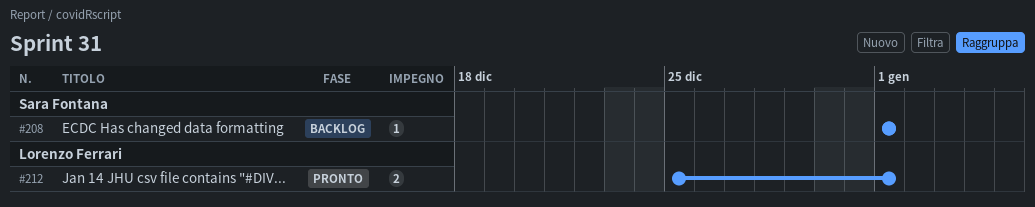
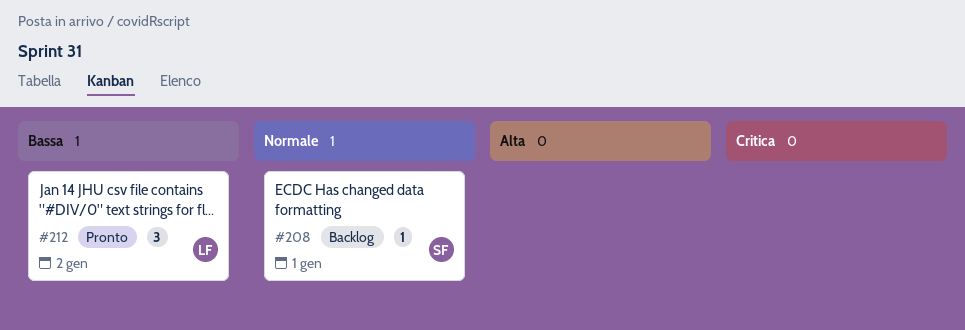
#212, estimate: 2 -> 3
#212, due: Jan 1 -> Jan 2

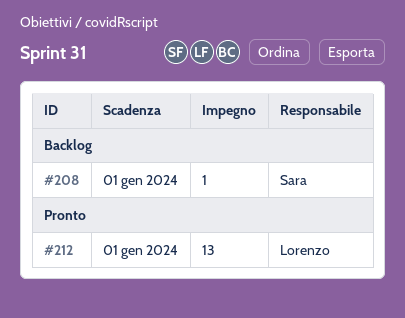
#212, estimate: 3 -> 13
#212, due: Jan 2 -> Jan 1

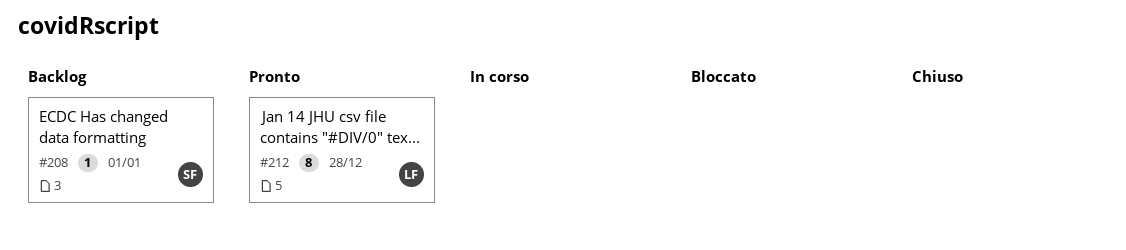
#212, estimate: 13 -> 8
#212, due: Jan 1 -> Dec 28

